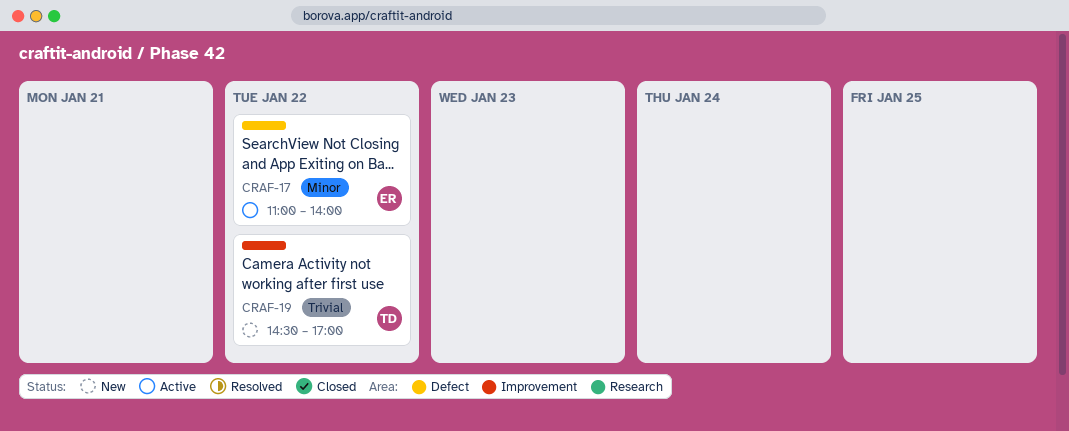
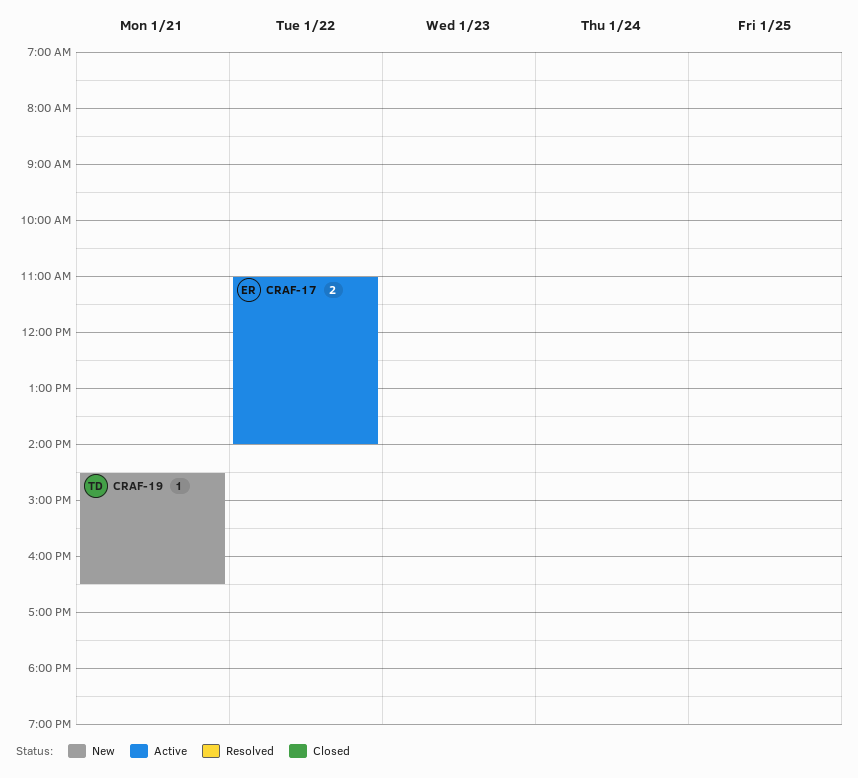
CRAF-19, day: Jan 22 -> Jan 21
CRAF-19, ends: 17:00 -> 16:30

